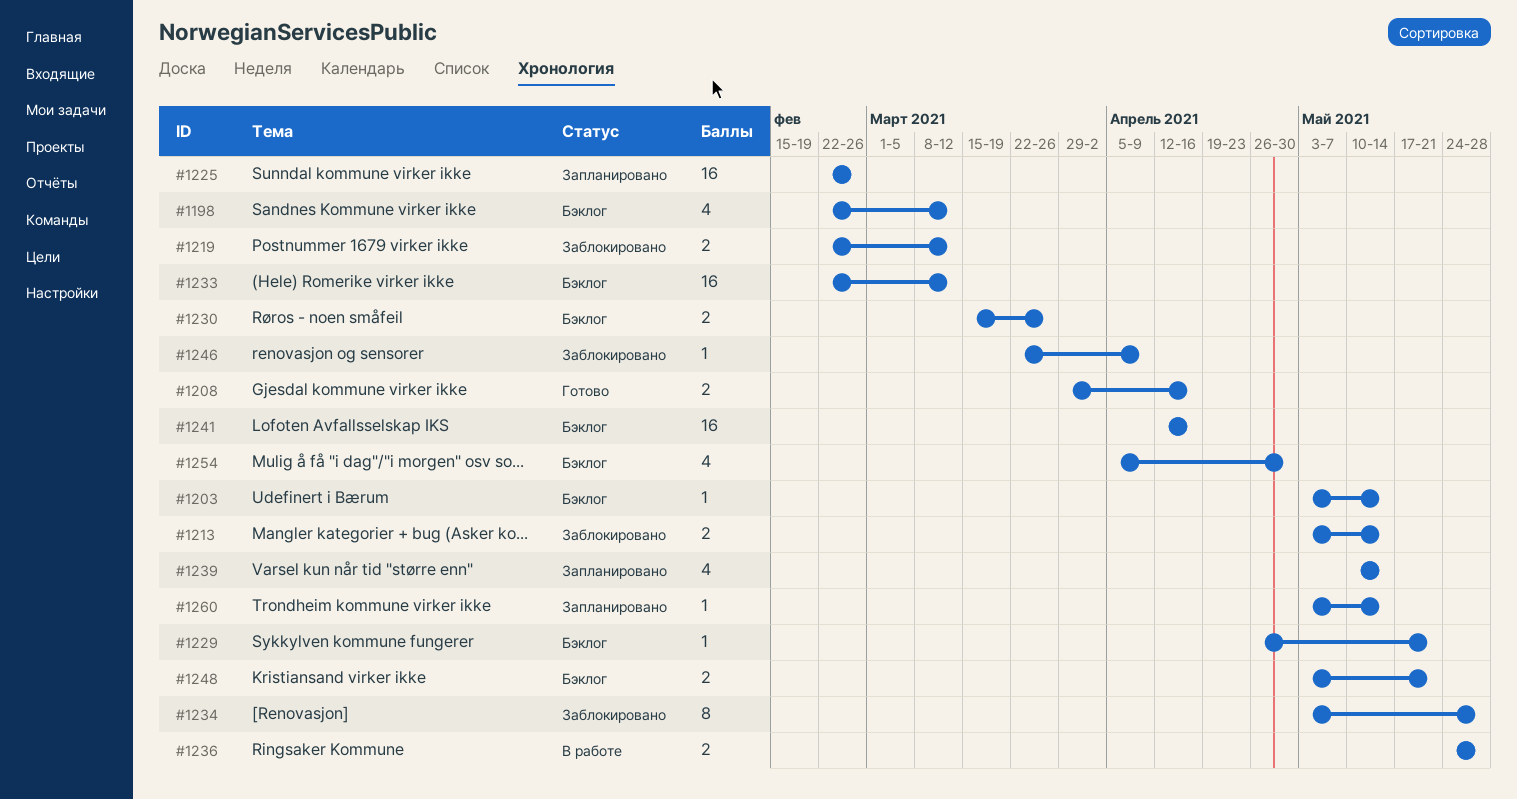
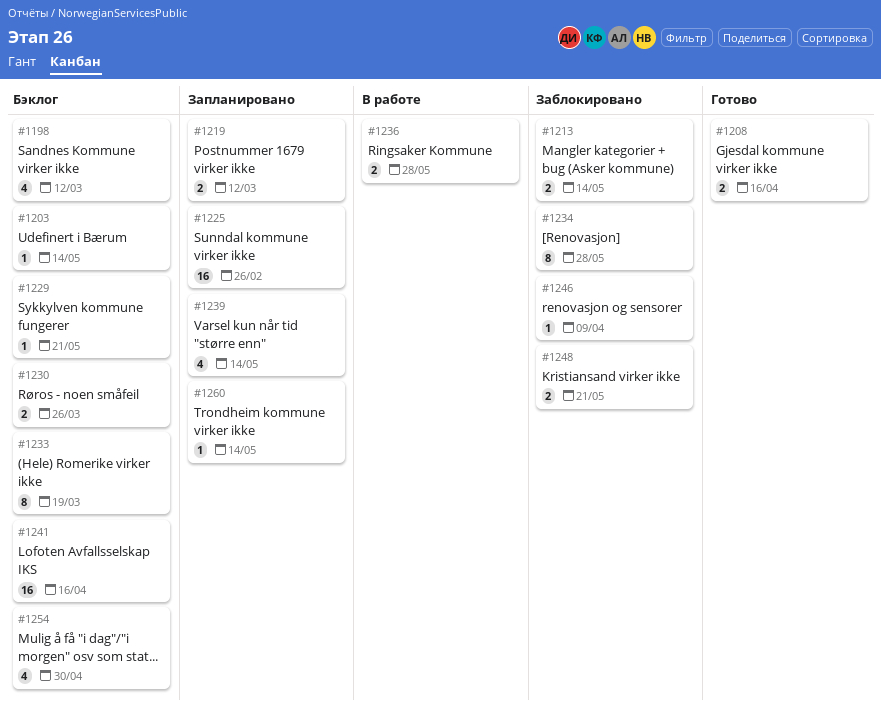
#1219, status: Заблокировано -> Запланировано
#1233, estimate: 16 -> 8
#1233, due: Mar 12 -> Mar 19
#1248, status: Бэклог -> Заблокировано

